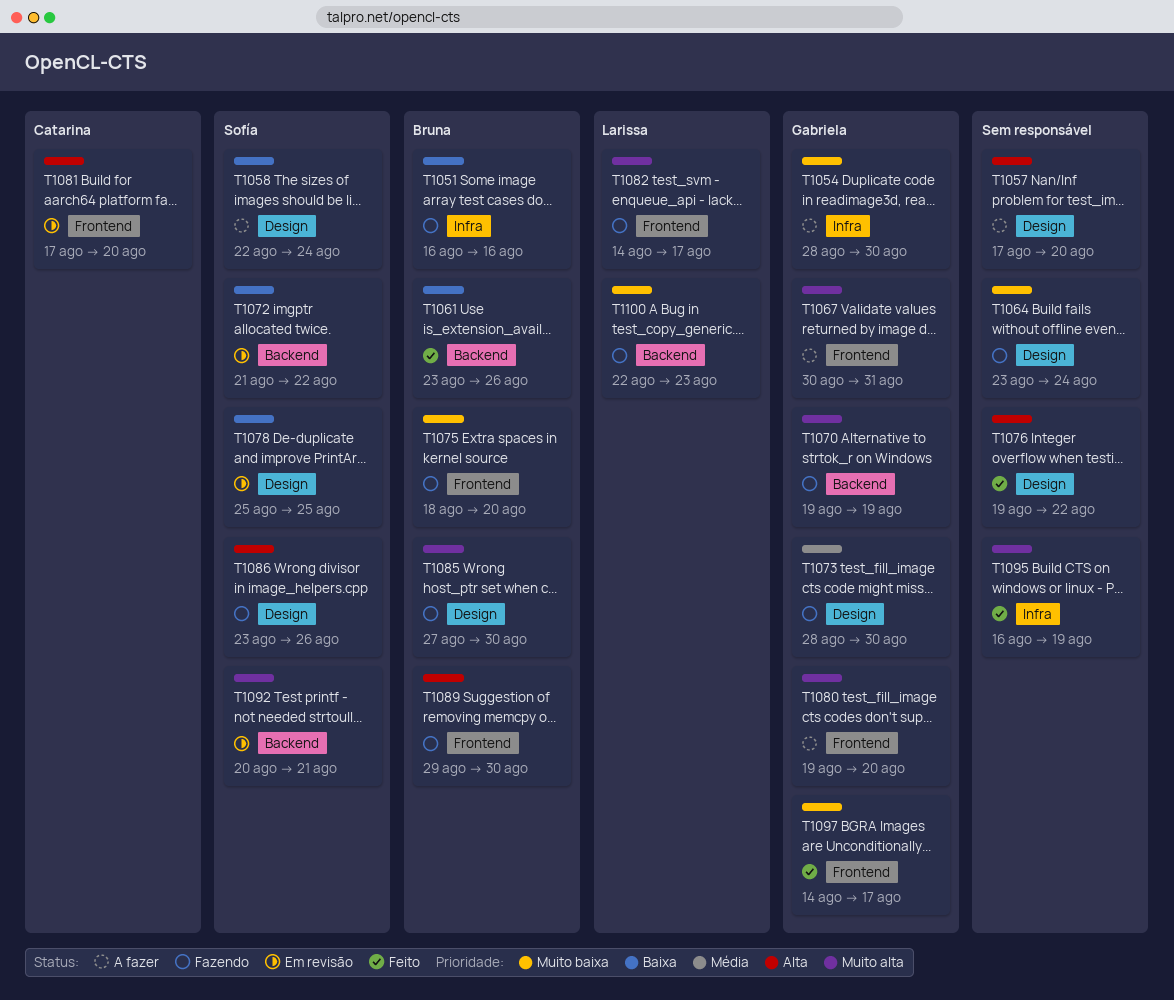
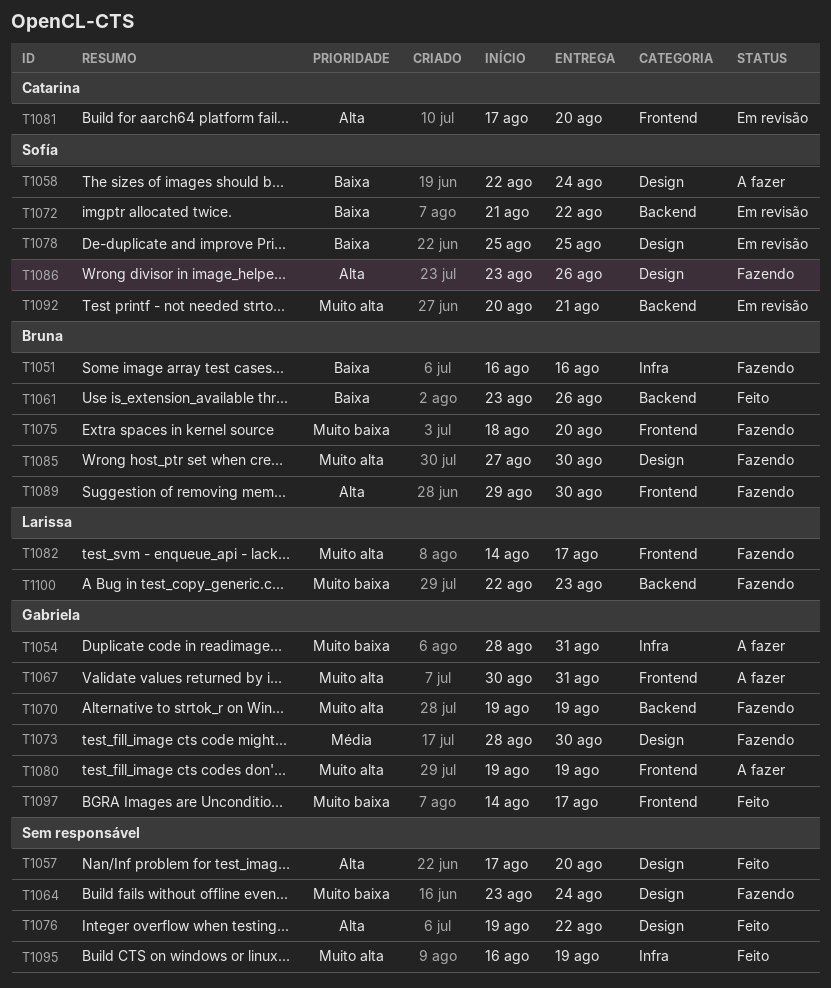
T1054, due: Aug 30 -> Aug 31
T1057, status: A fazer -> Feito
T1080, due: Aug 20 -> Aug 19

